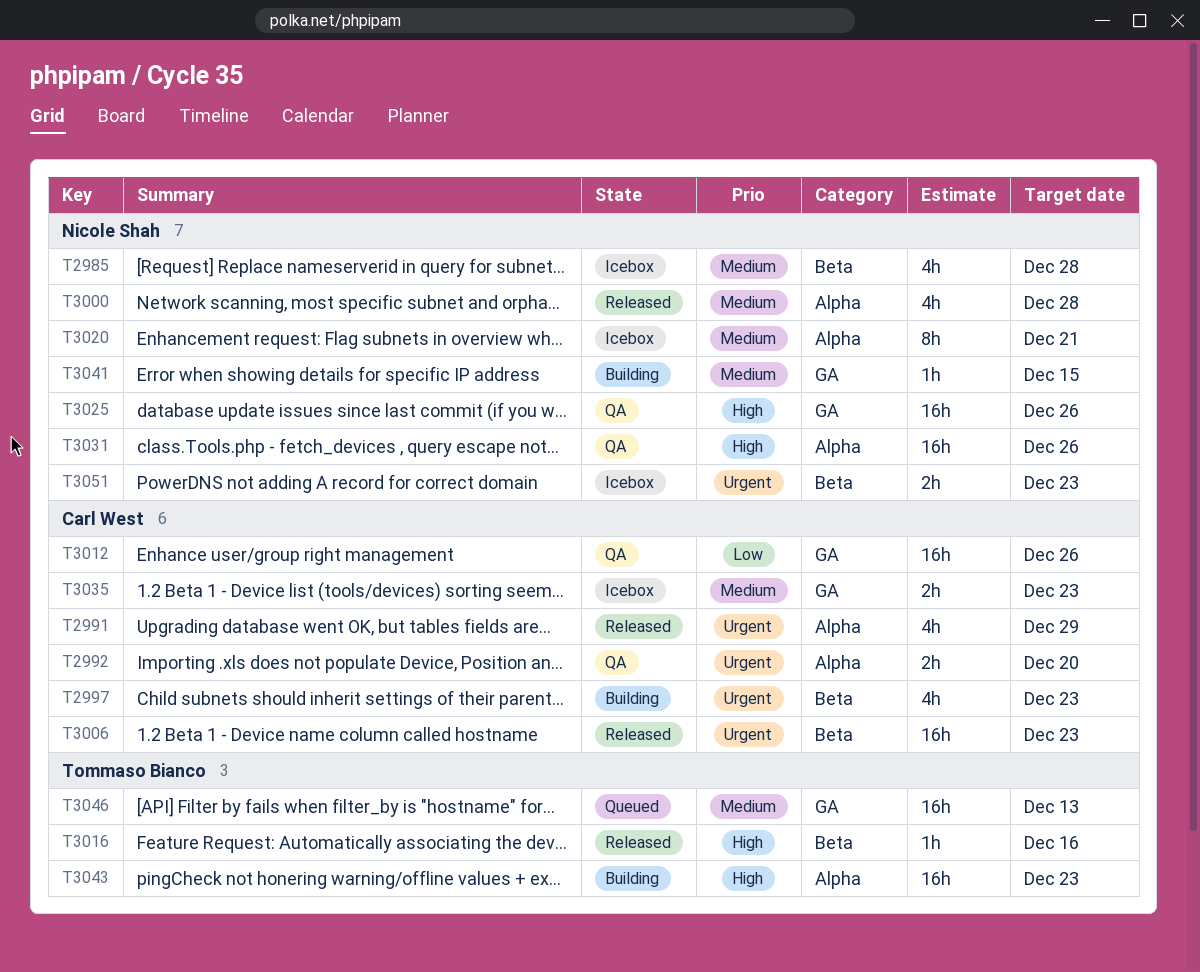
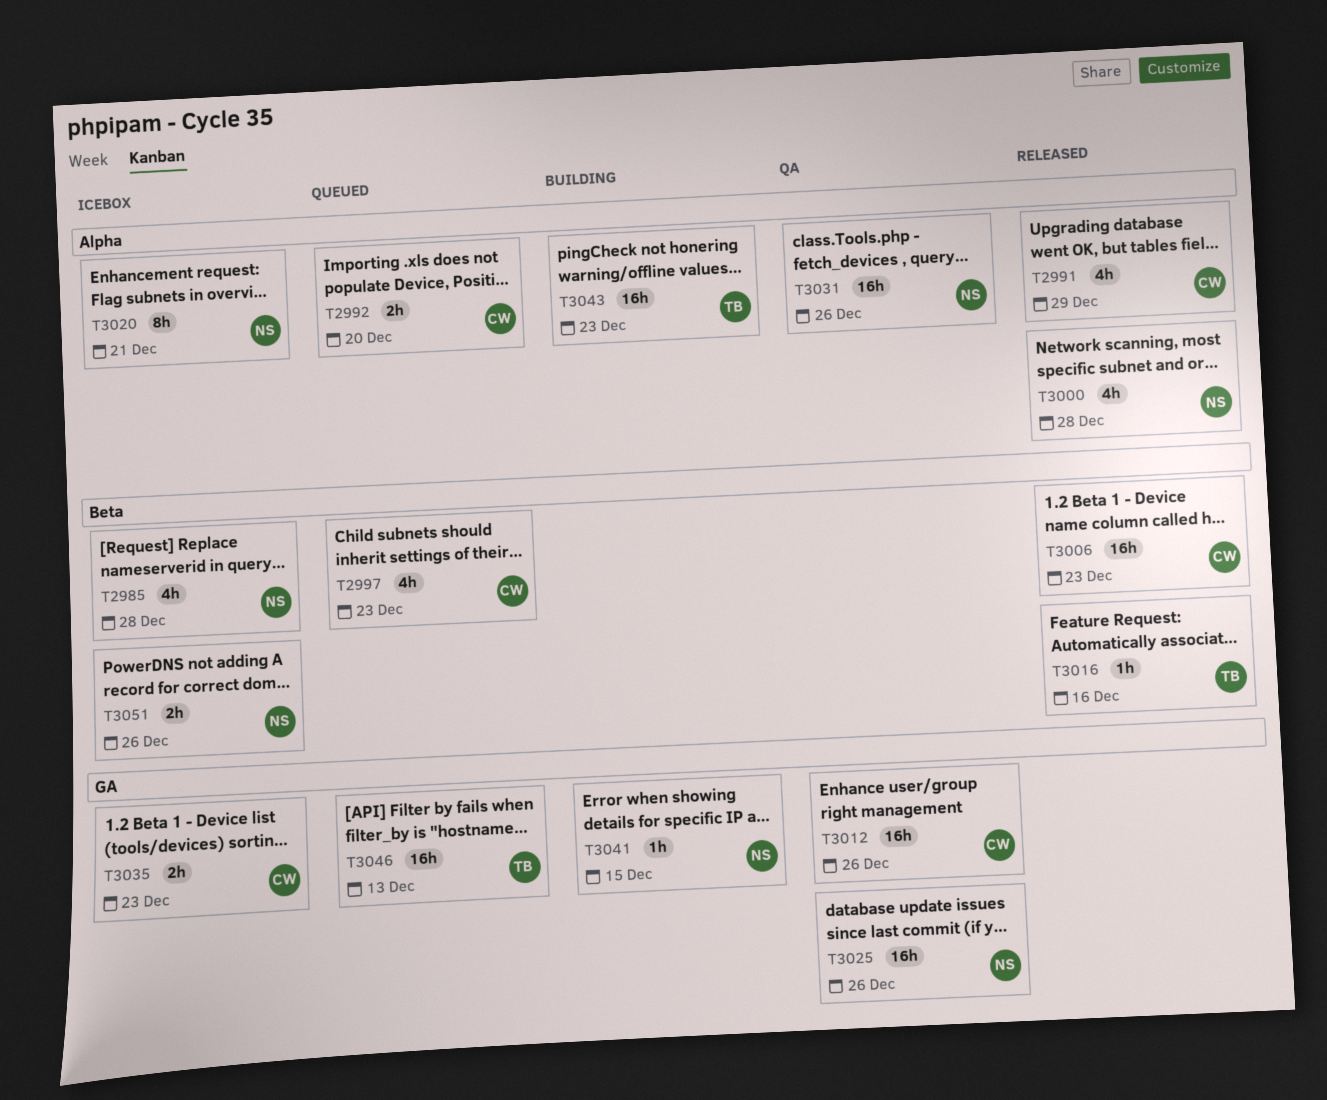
T2992, status: QA -> Queued
T2997, status: Building -> Queued
T3051, due: Dec 23 -> Dec 26

